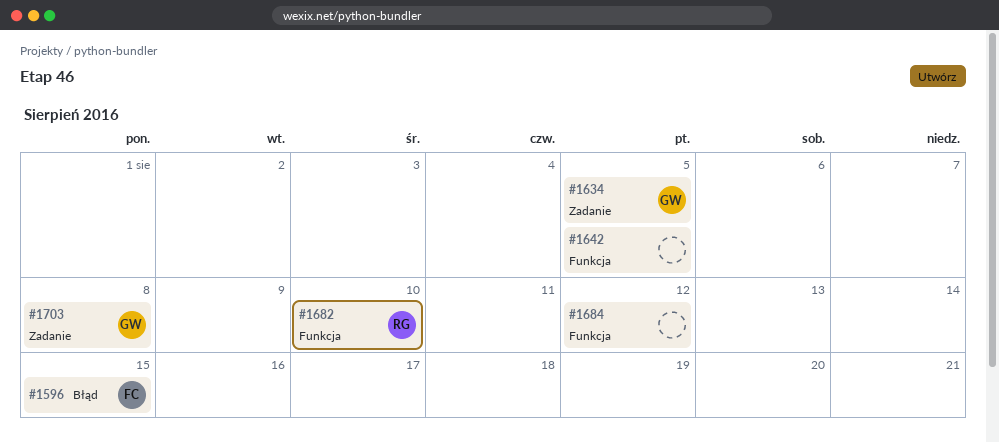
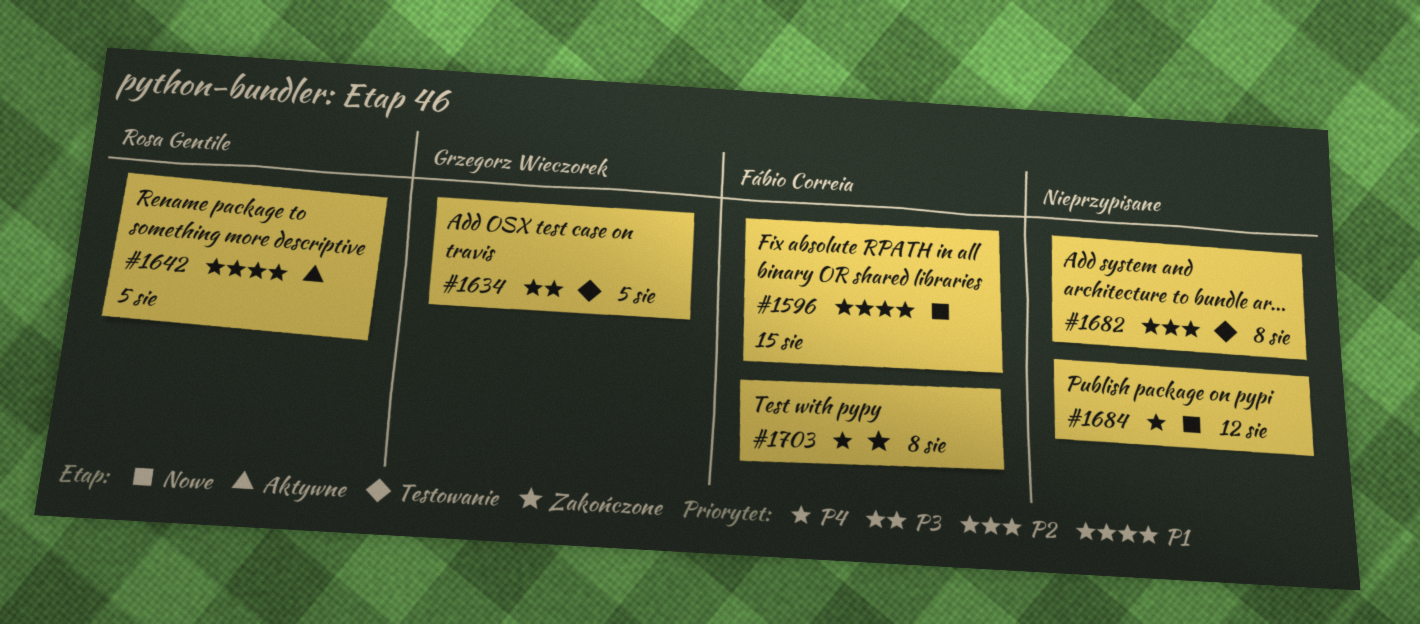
#1642, owner: none -> Rosa Gentile
#1682, owner: Rosa Gentile -> none
#1682, due: Aug 10 -> Aug 8
#1703, owner: Grzegorz Wieczorek -> Fábio Correia

